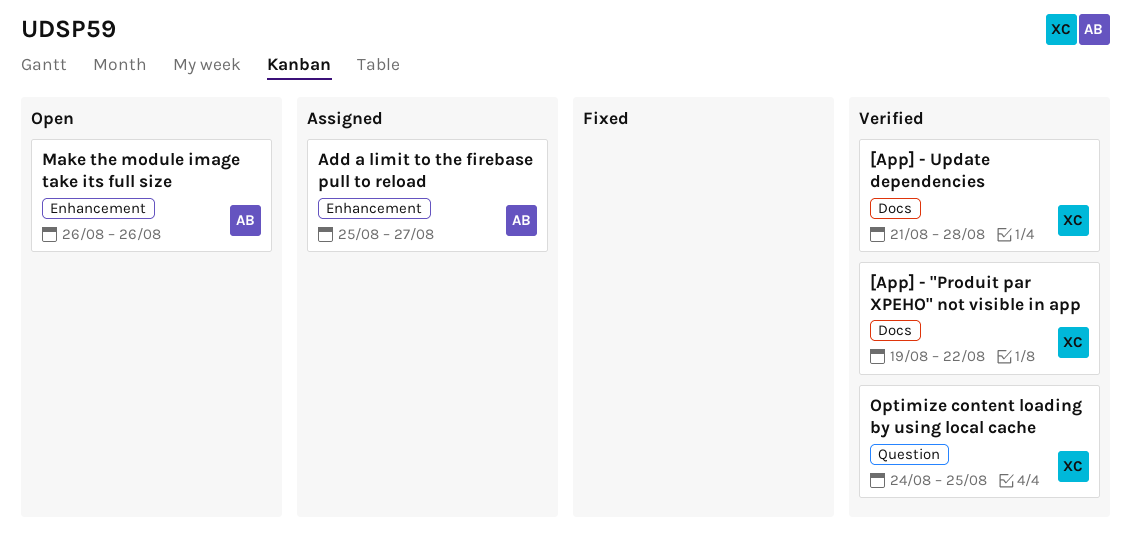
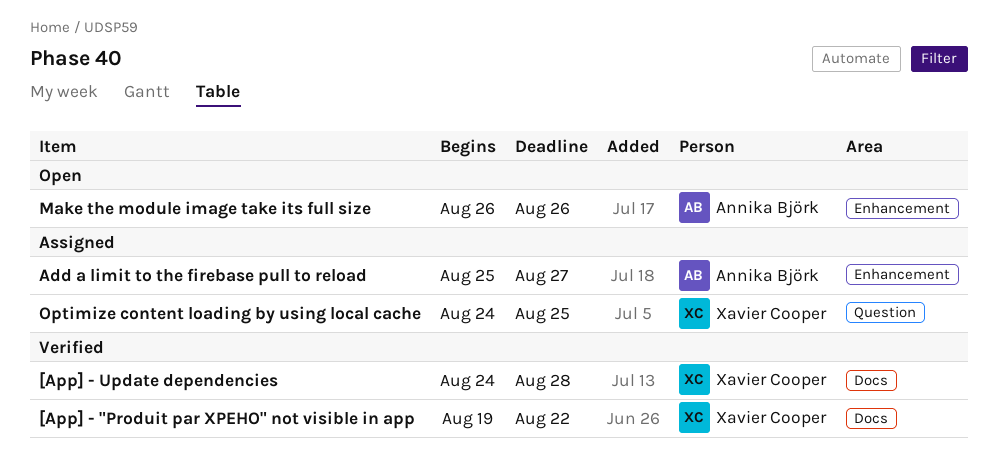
[App] - Update dependencies, start: Aug 21 -> Aug 24
Optimize content loading by using local cache, status: Verified -> Assigned

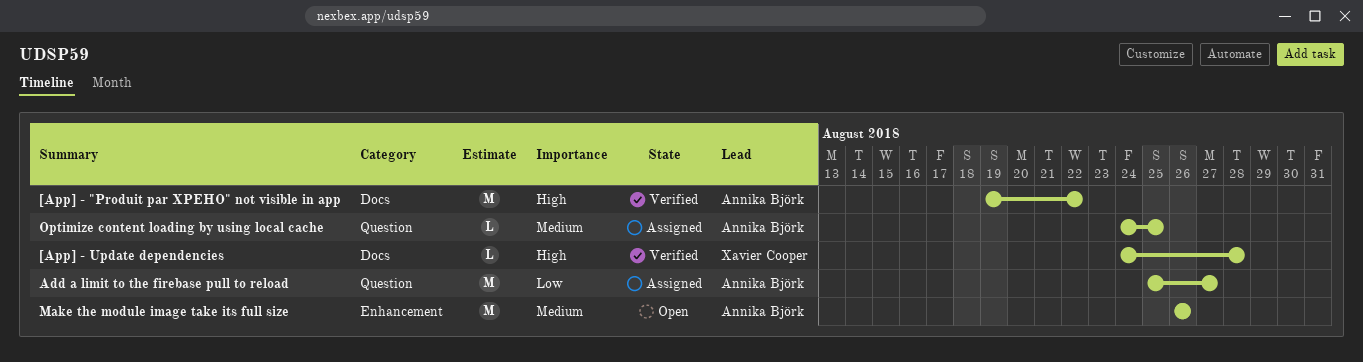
[App] - "Produit par XPEHO" not visible in app, owner: Xavier Cooper -> Annika Björk
Add a limit to the firebase pull to reload, label: Enhancement -> Question
Optimize content loading by using local cache, owner: Xavier Cooper -> Annika Björk

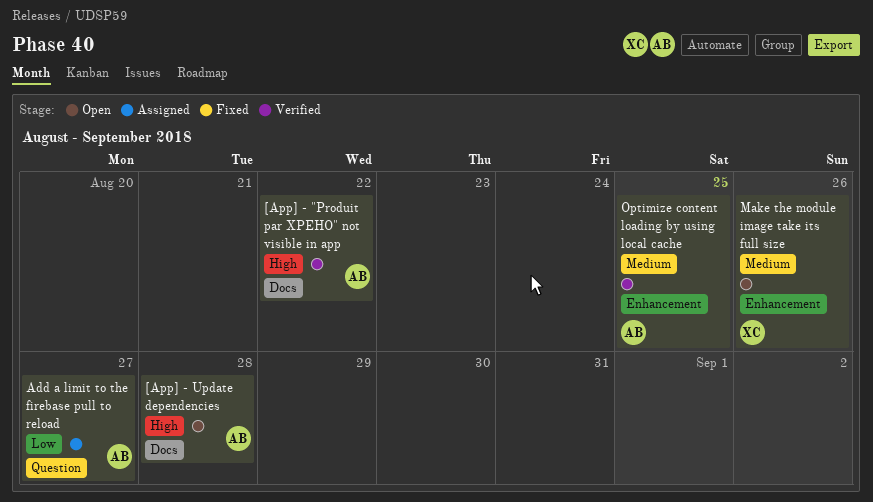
[App] - Update dependencies, status: Verified -> Open
[App] - Update dependencies, owner: Xavier Cooper -> Annika Björk
Make the module image take its full size, owner: Annika Björk -> Xavier Cooper
Optimize content loading by using local cache, status: Assigned -> Verified
Optimize content loading by using local cache, label: Question -> Enhancement

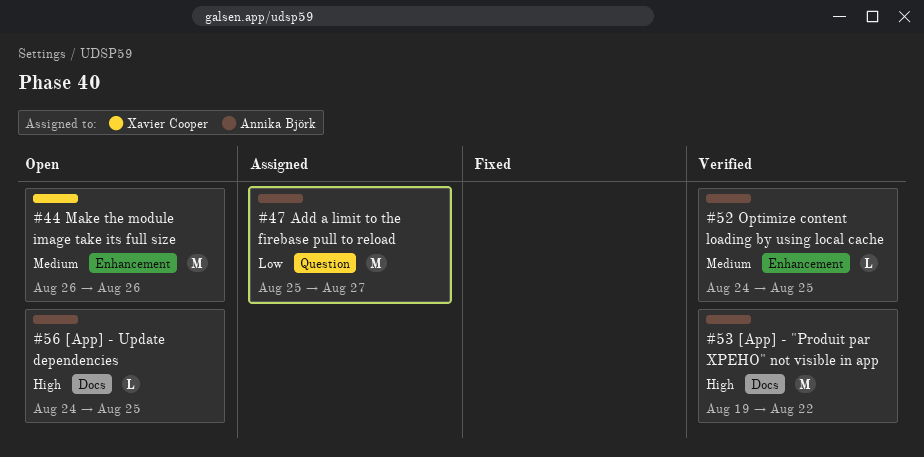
[App] - Update dependencies, due: Aug 28 -> Aug 25

